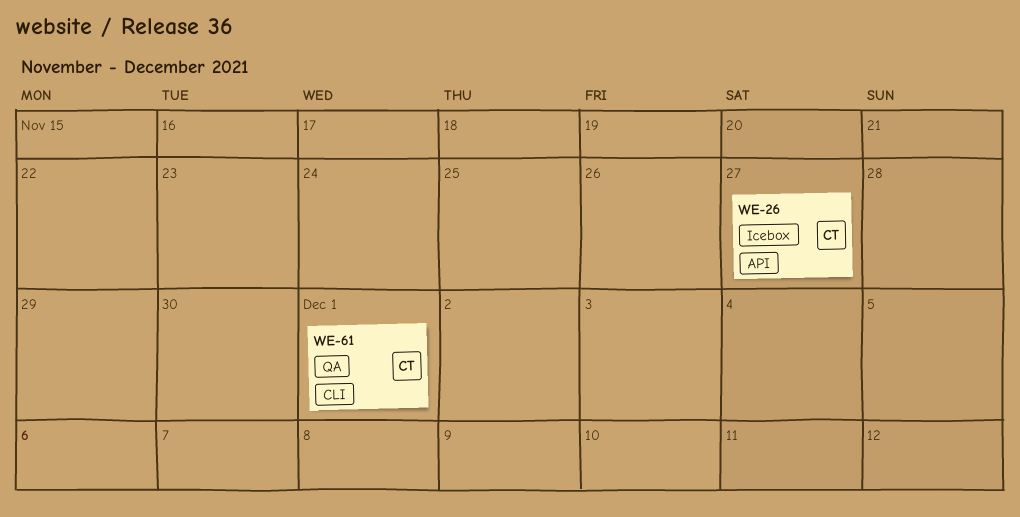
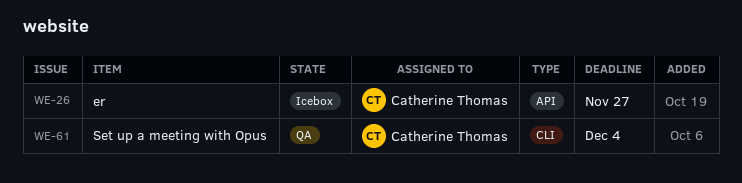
WE-61, due: Dec 1 -> Dec 4

